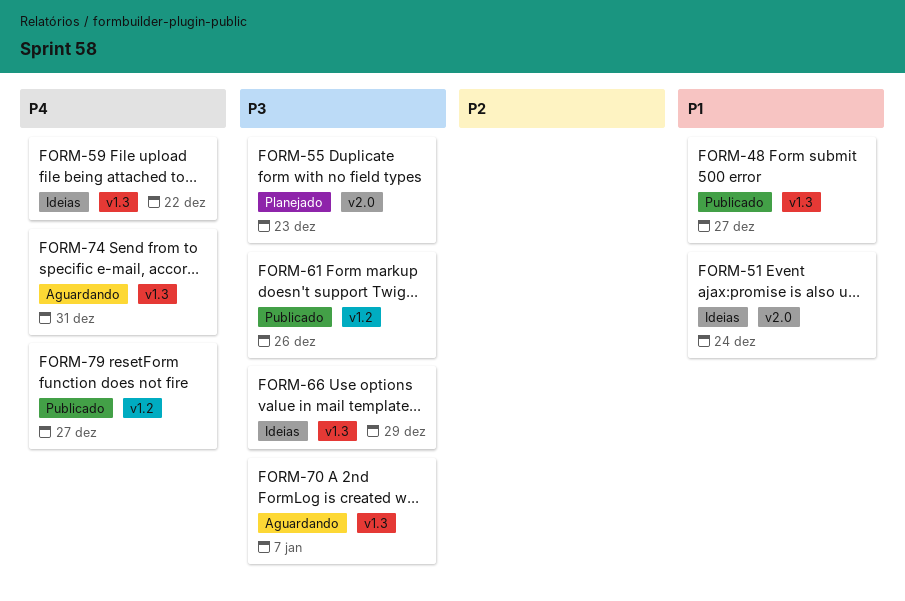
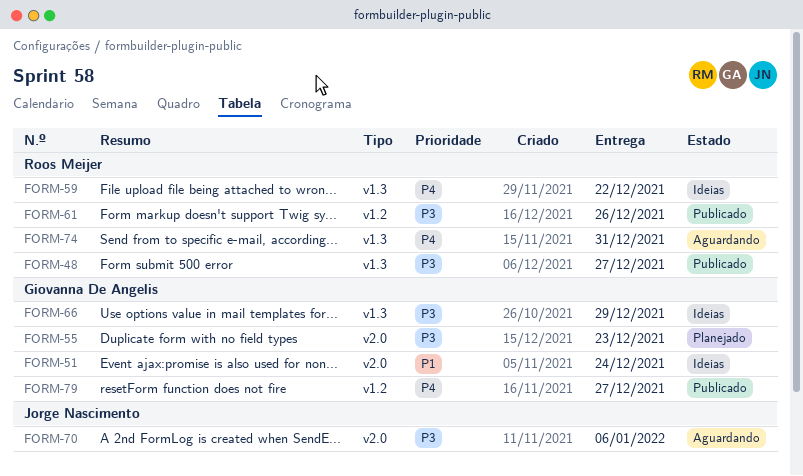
FORM-48, priority: P1 -> P3
FORM-70, label: v1.3 -> v2.0
FORM-70, due: Jan 7 -> Jan 6

